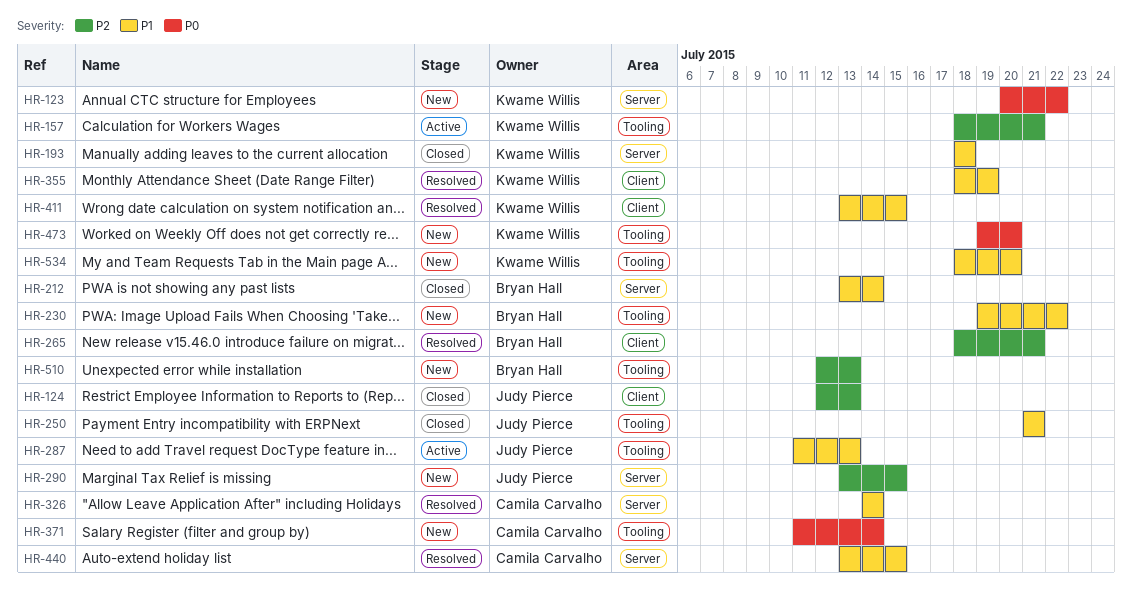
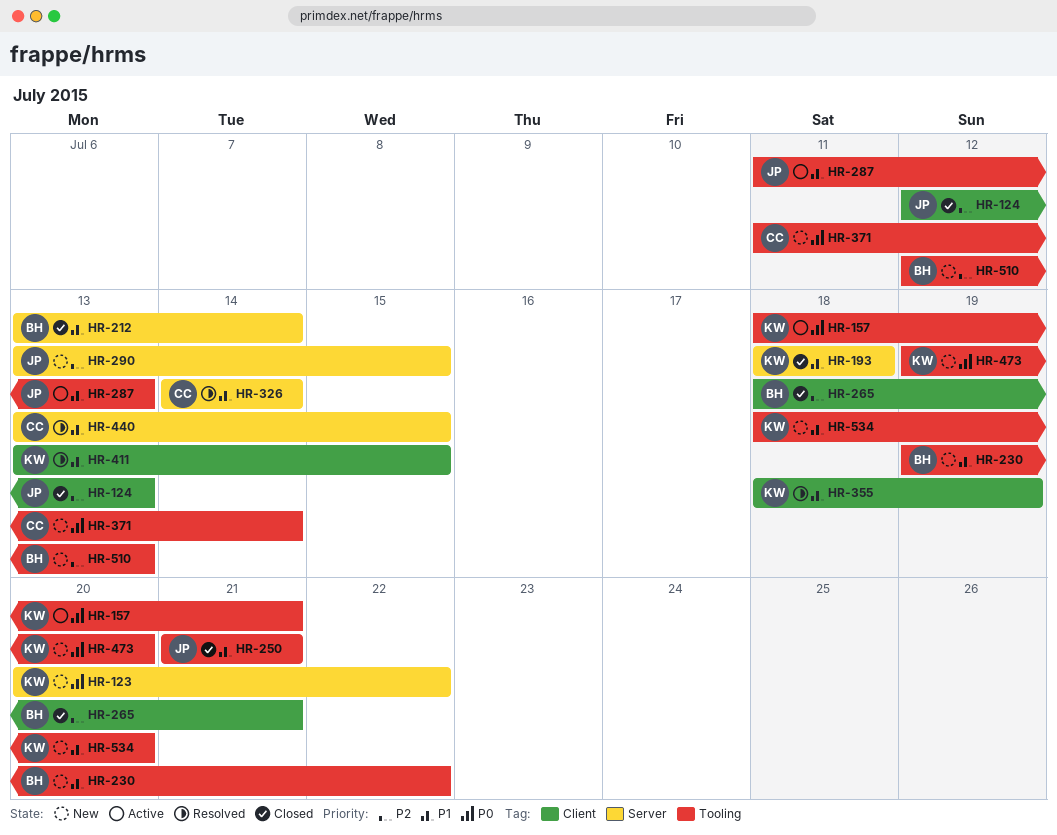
HR-157, priority: P2 -> P0
HR-265, status: Resolved -> Closed

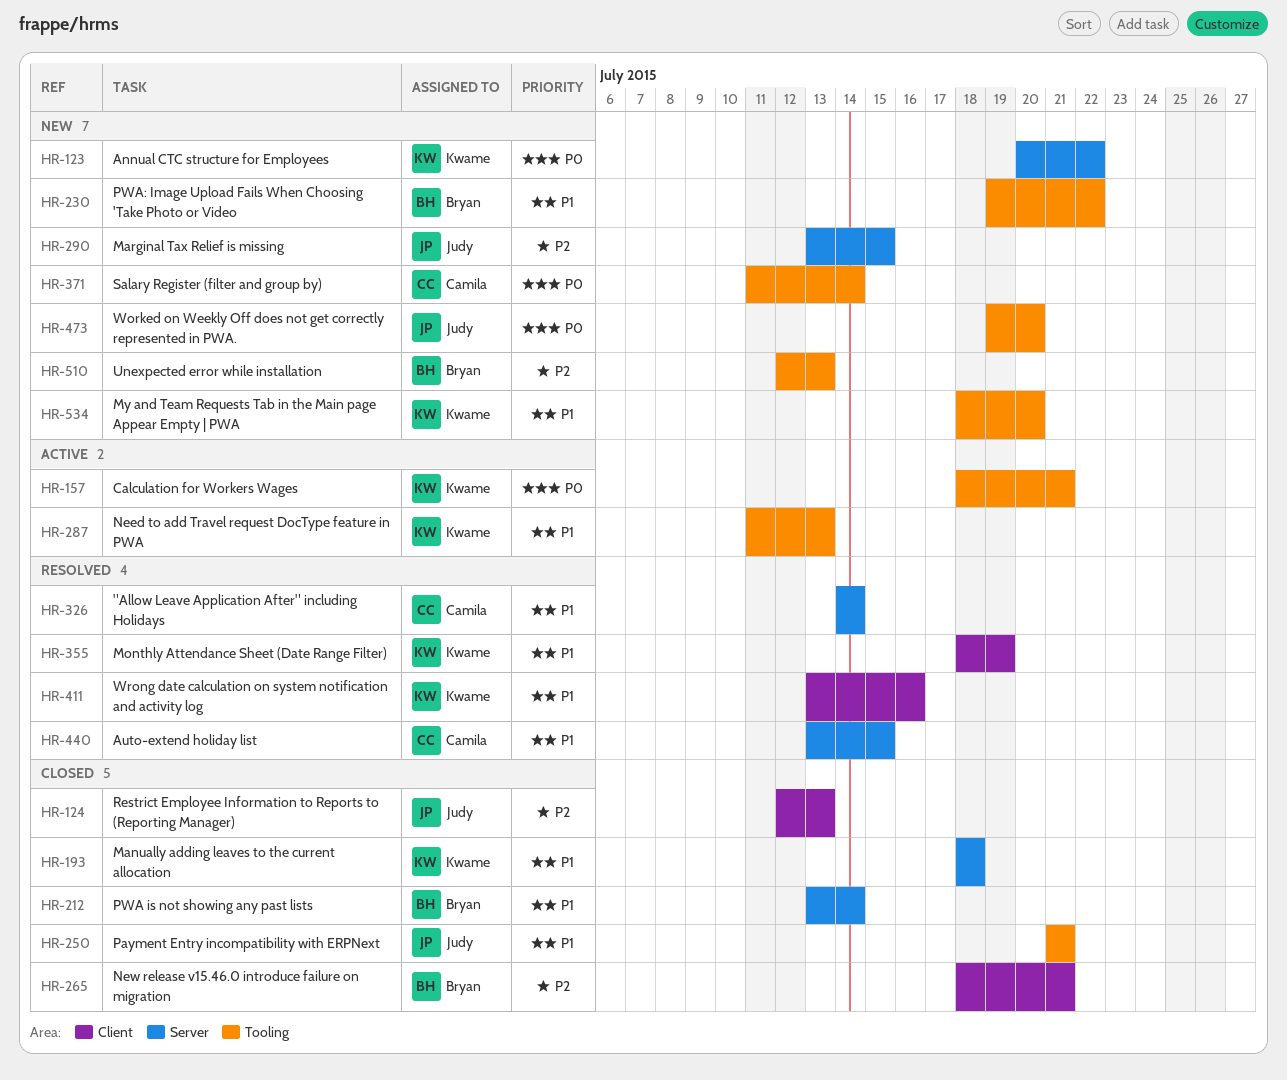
HR-287, owner: Judy -> Kwame
HR-411, due: Jul 15 -> Jul 16
HR-473, owner: Kwame -> Judy

